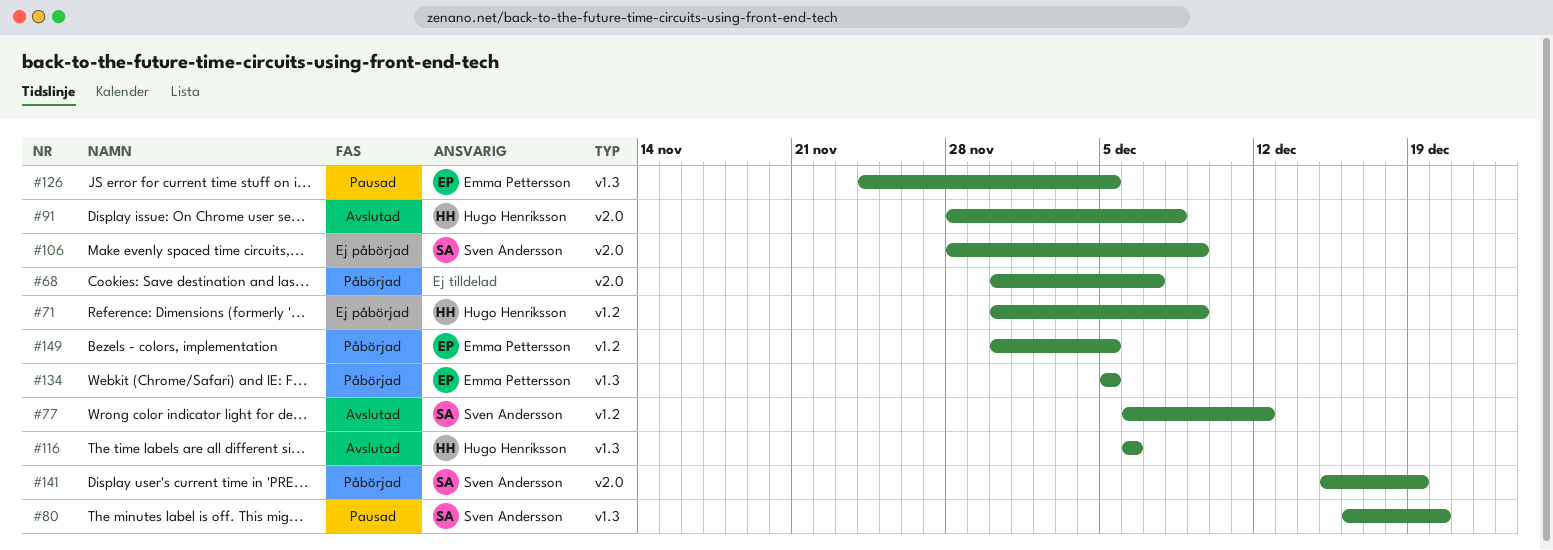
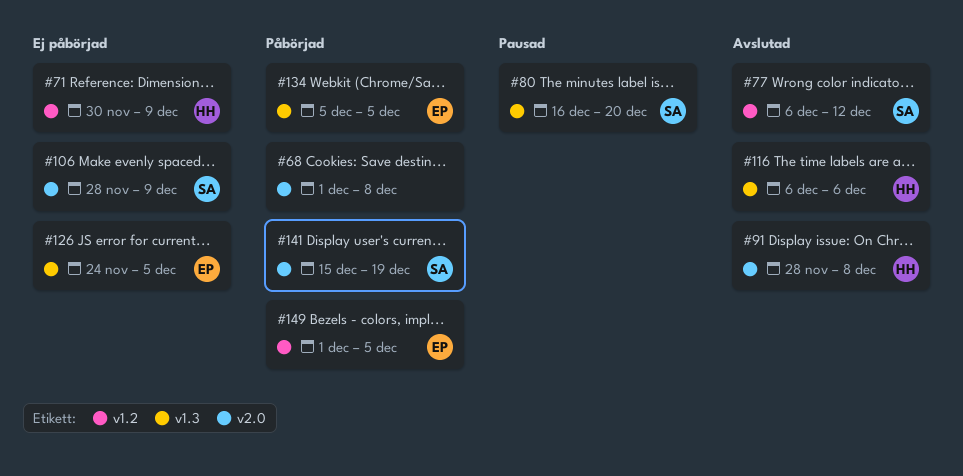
#68, start: Nov 30 -> Dec 1
#68, due: Dec 7 -> Dec 8
#126, status: Pausad -> Ej påbörjad
#149, start: Nov 30 -> Dec 1

